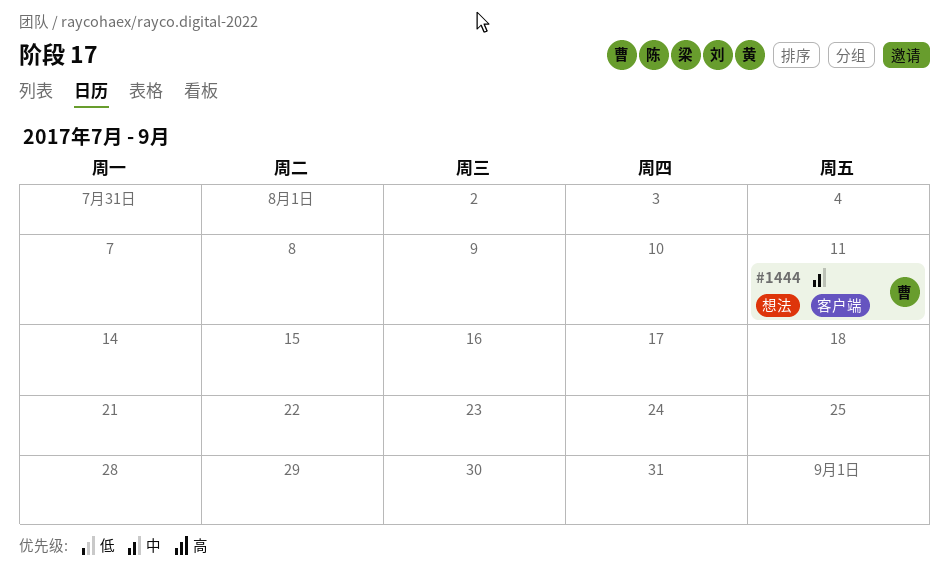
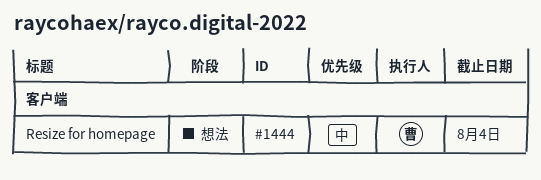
#1444, due: Aug 11 -> Aug 4

